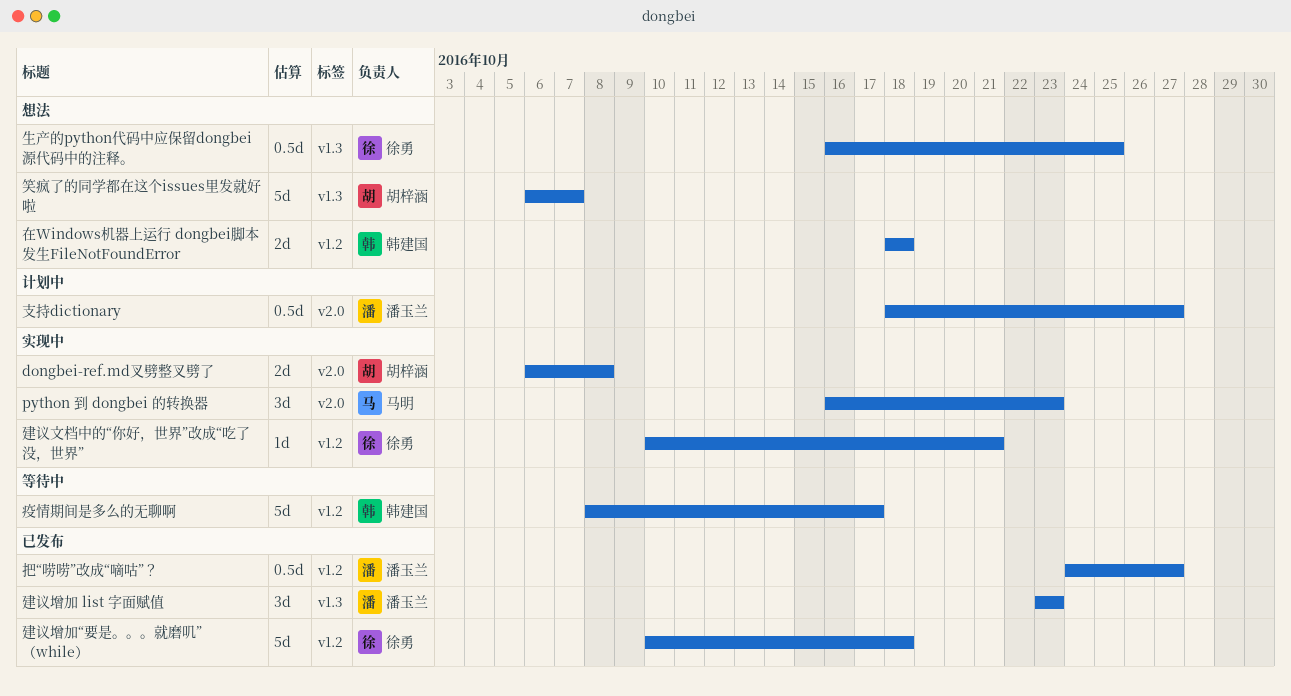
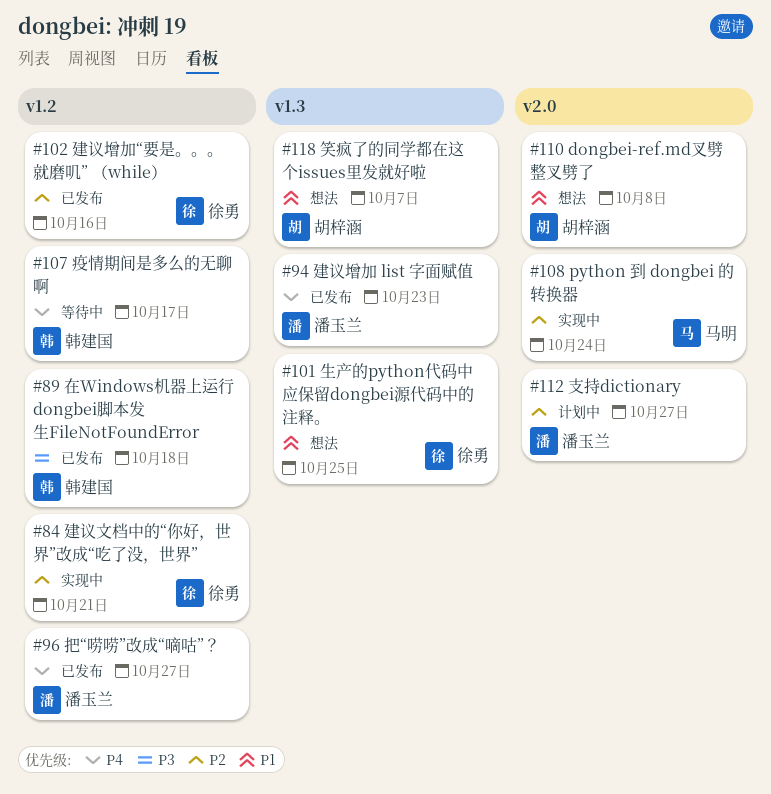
dongbei-ref.md叉劈整叉劈了, status: 实现中 -> 想法
python 到 dongbei 的转换器, due: Oct 23 -> Oct 24
在Windows机器上运行 dongbei脚本发生FileNotFoundError, status: 想法 -> 已发布
建议增加“要是。。。就磨叽” （while）, due: Oct 18 -> Oct 16

